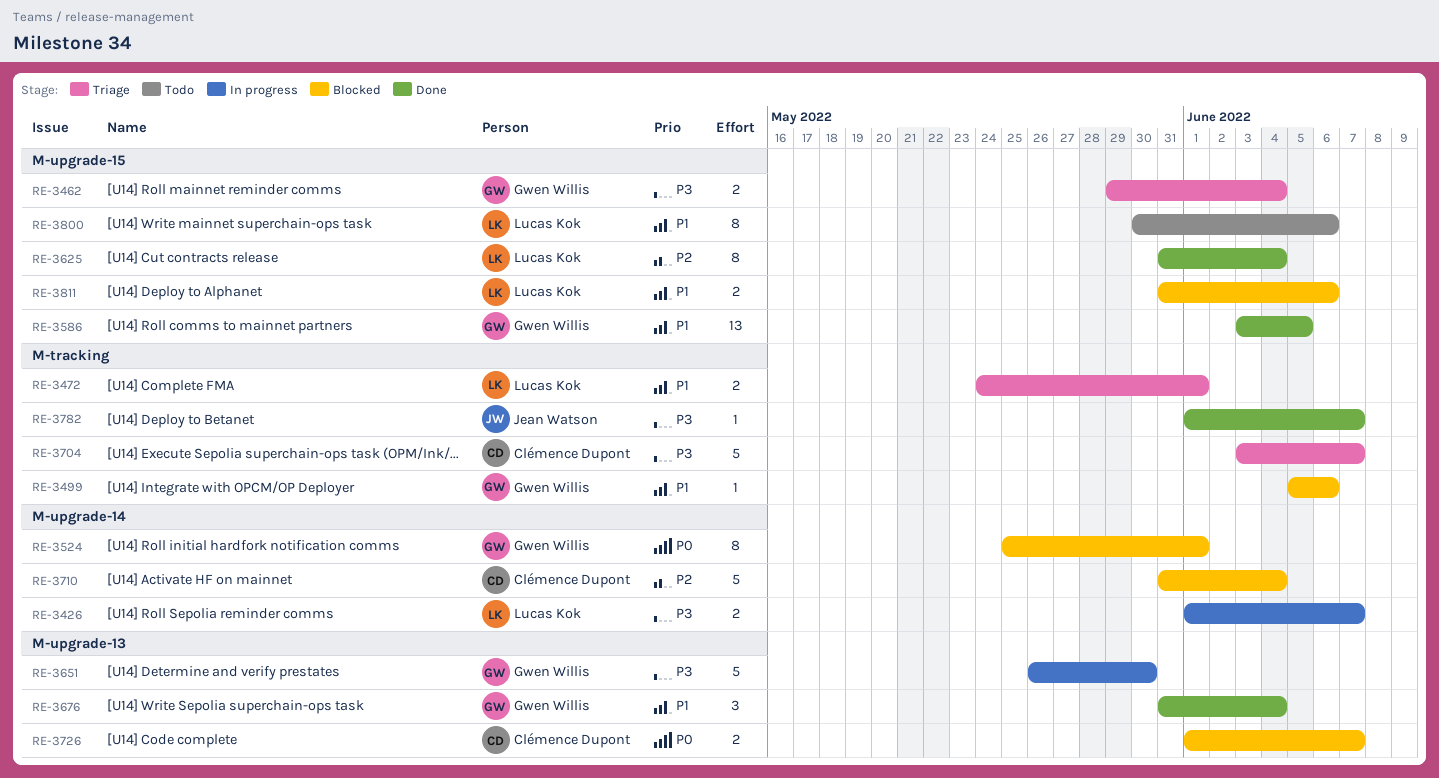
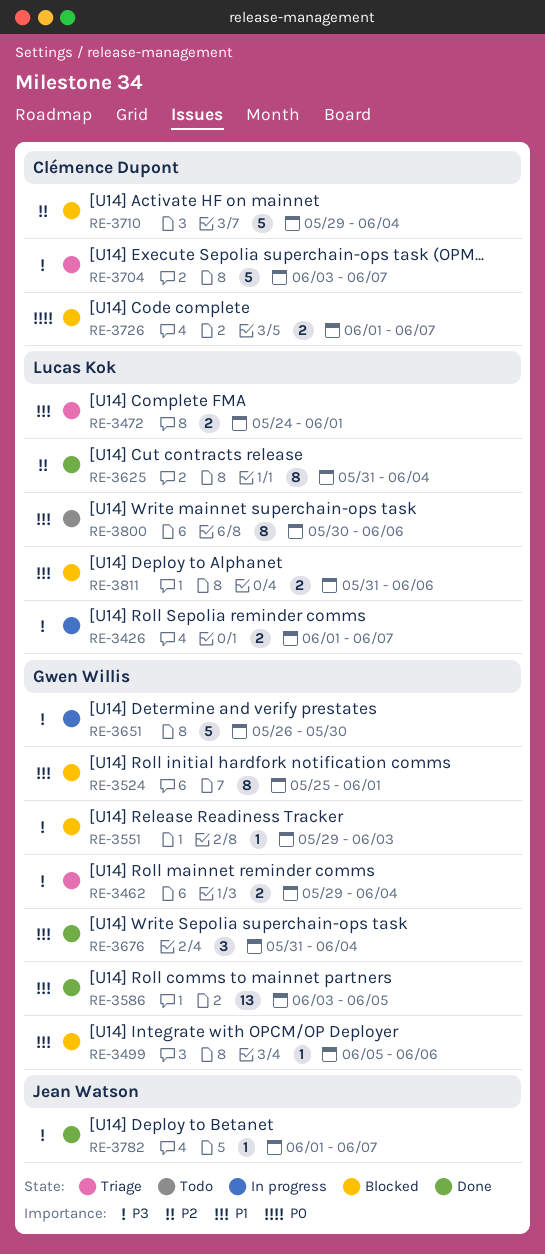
RE-3524, priority: P0 -> P1
RE-3551: none -> present
RE-3710, start: May 31 -> May 29

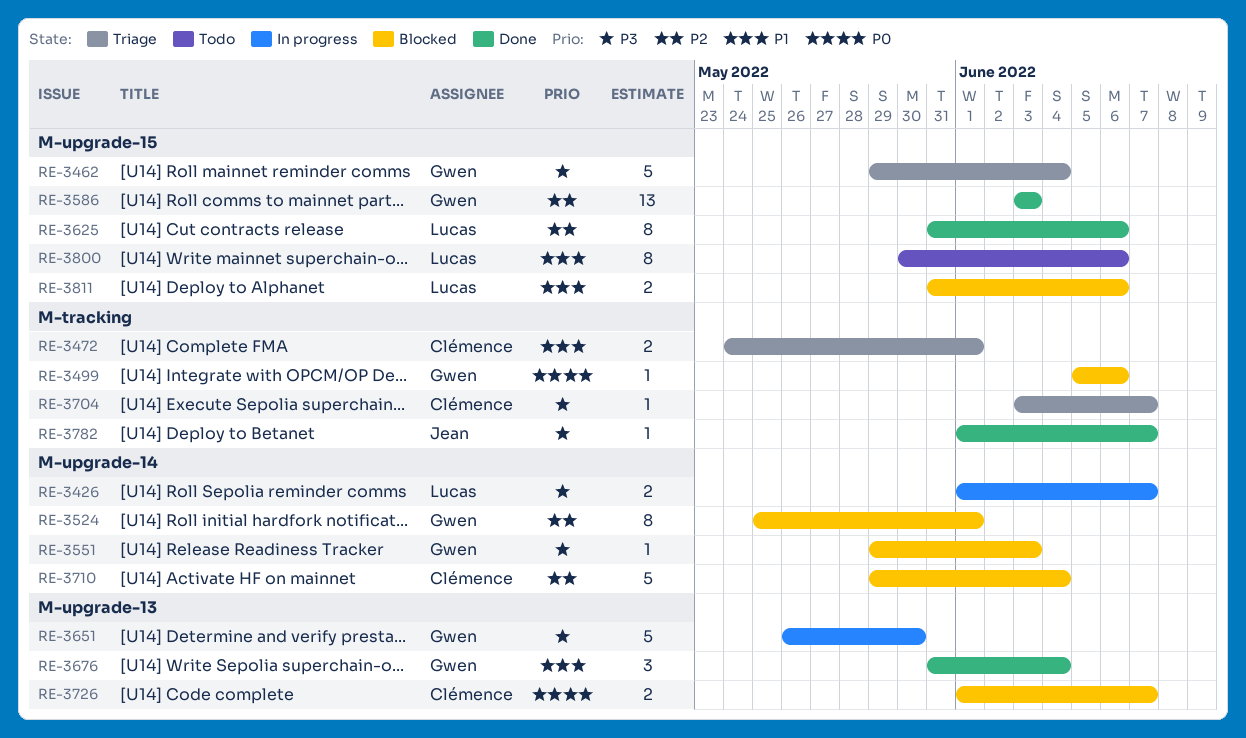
RE-3462, estimate: 2 -> 5
RE-3472, owner: Lucas Kok -> Clémence Dupont
RE-3499, priority: P1 -> P0
RE-3524, priority: P1 -> P2
RE-3586, priority: P1 -> P2
RE-3586, due: Jun 5 -> Jun 3
RE-3625, due: Jun 4 -> Jun 6
RE-3704, estimate: 5 -> 1

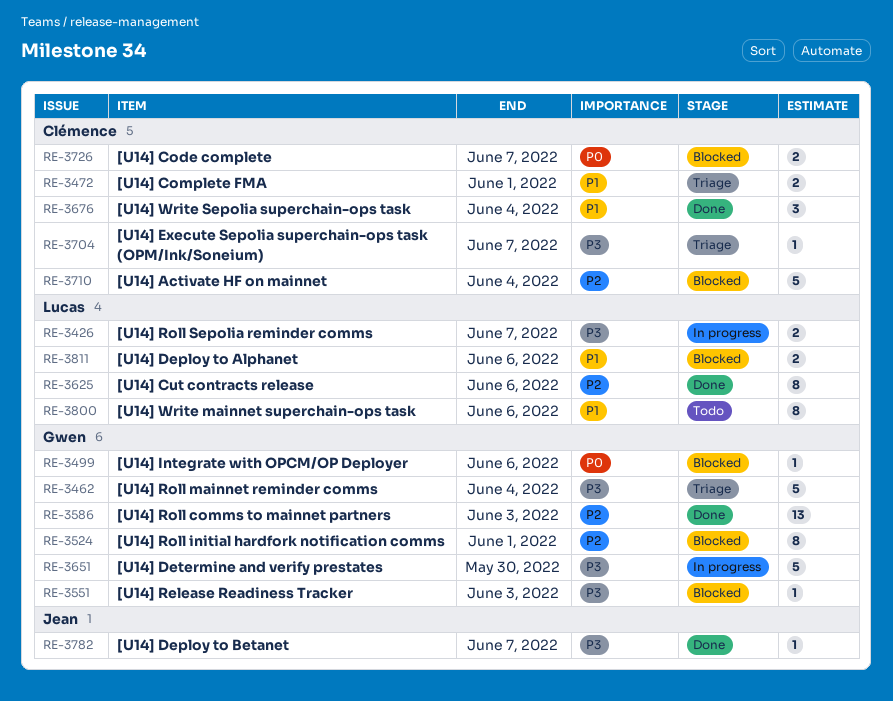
RE-3676, owner: Gwen -> Clémence

